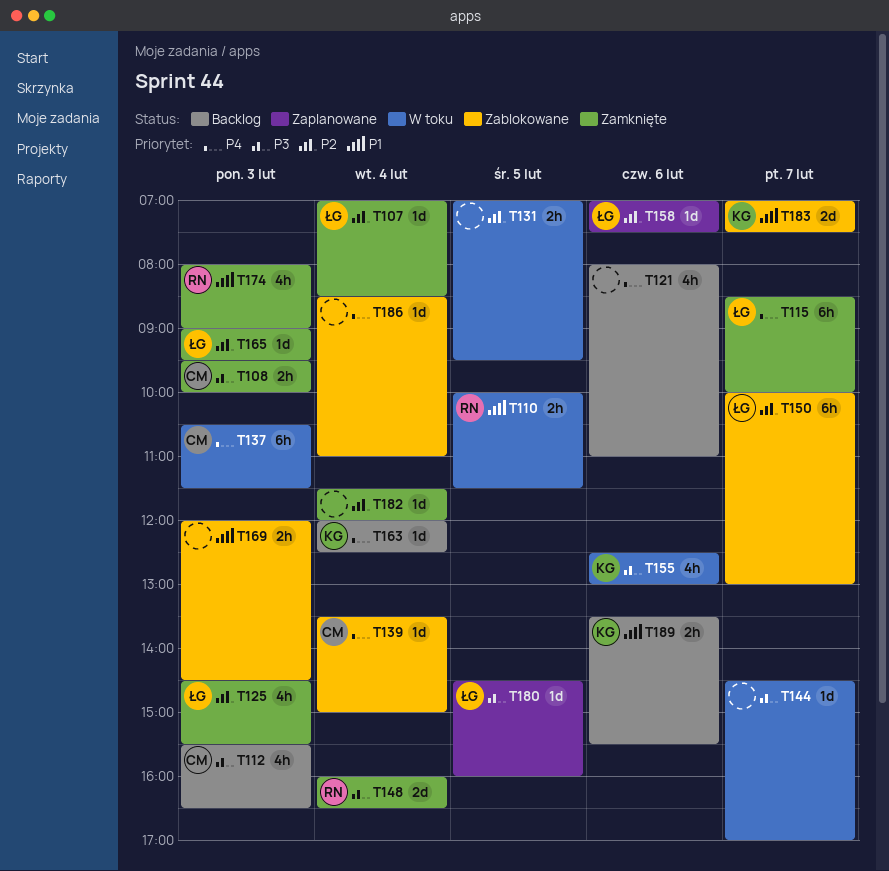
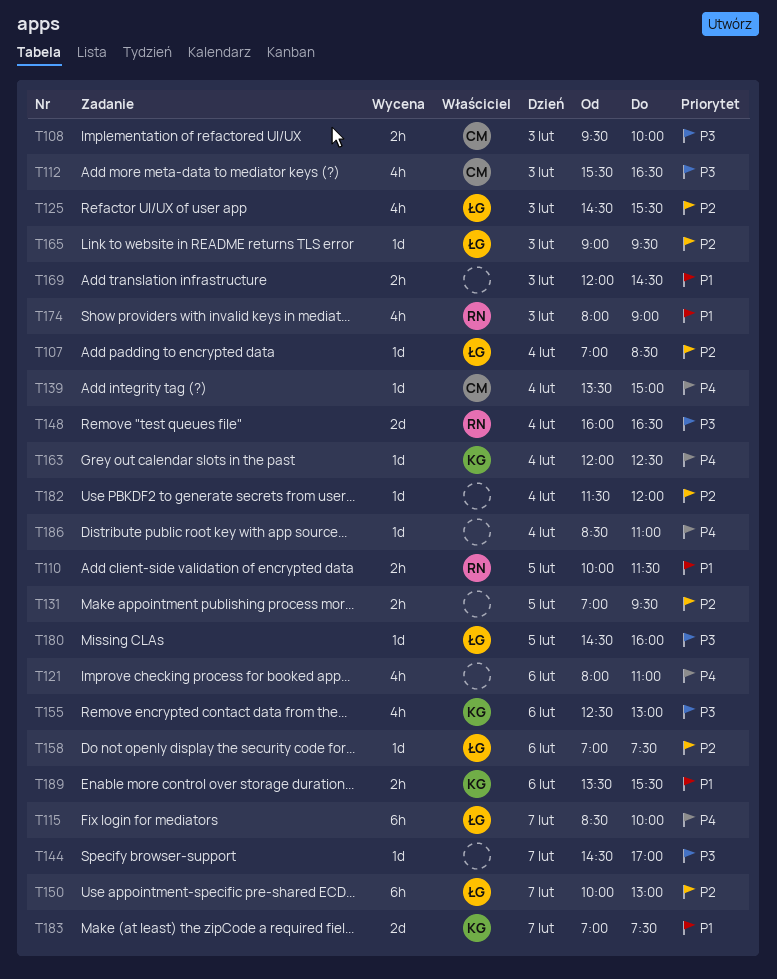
T137: present -> none

